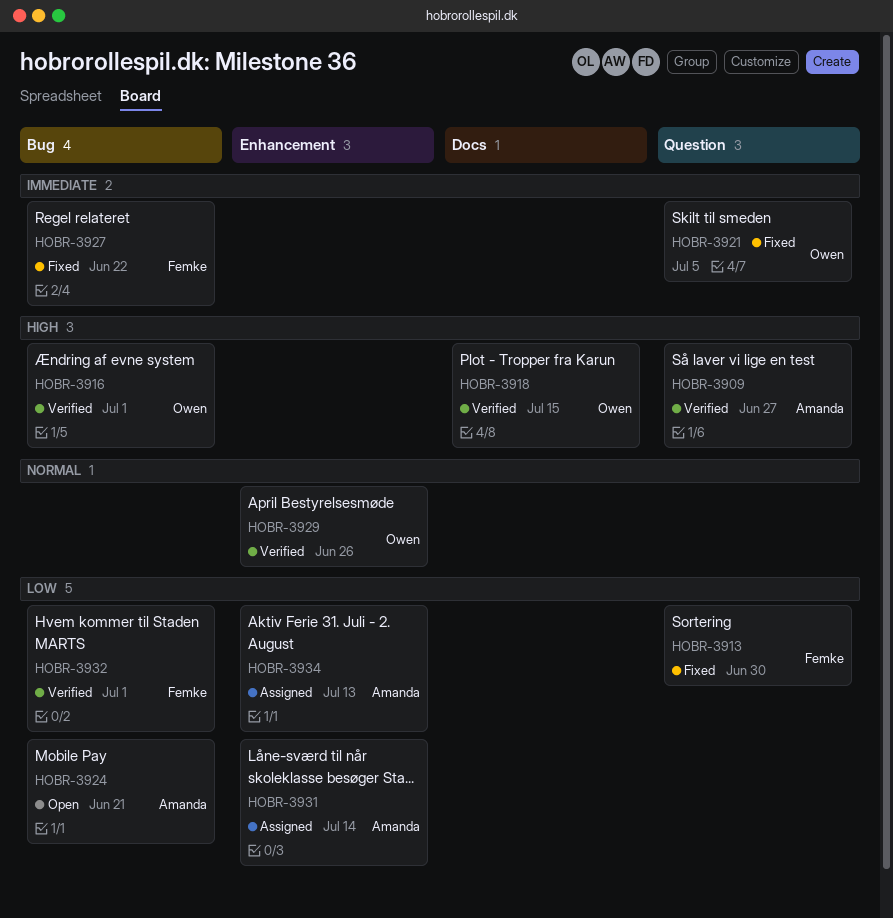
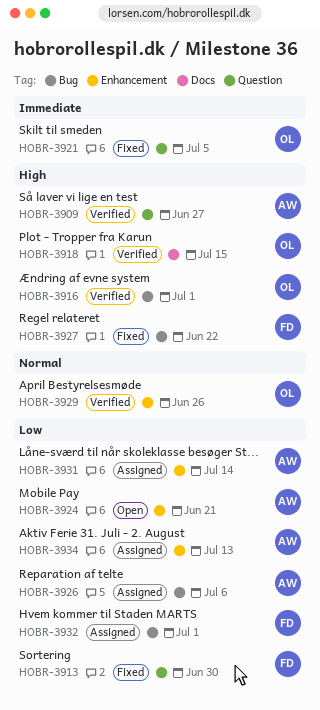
HOBR-3924, label: Bug -> Enhancement
HOBR-3926: none -> present
HOBR-3927, priority: Immediate -> High
HOBR-3932, status: Verified -> Assigned

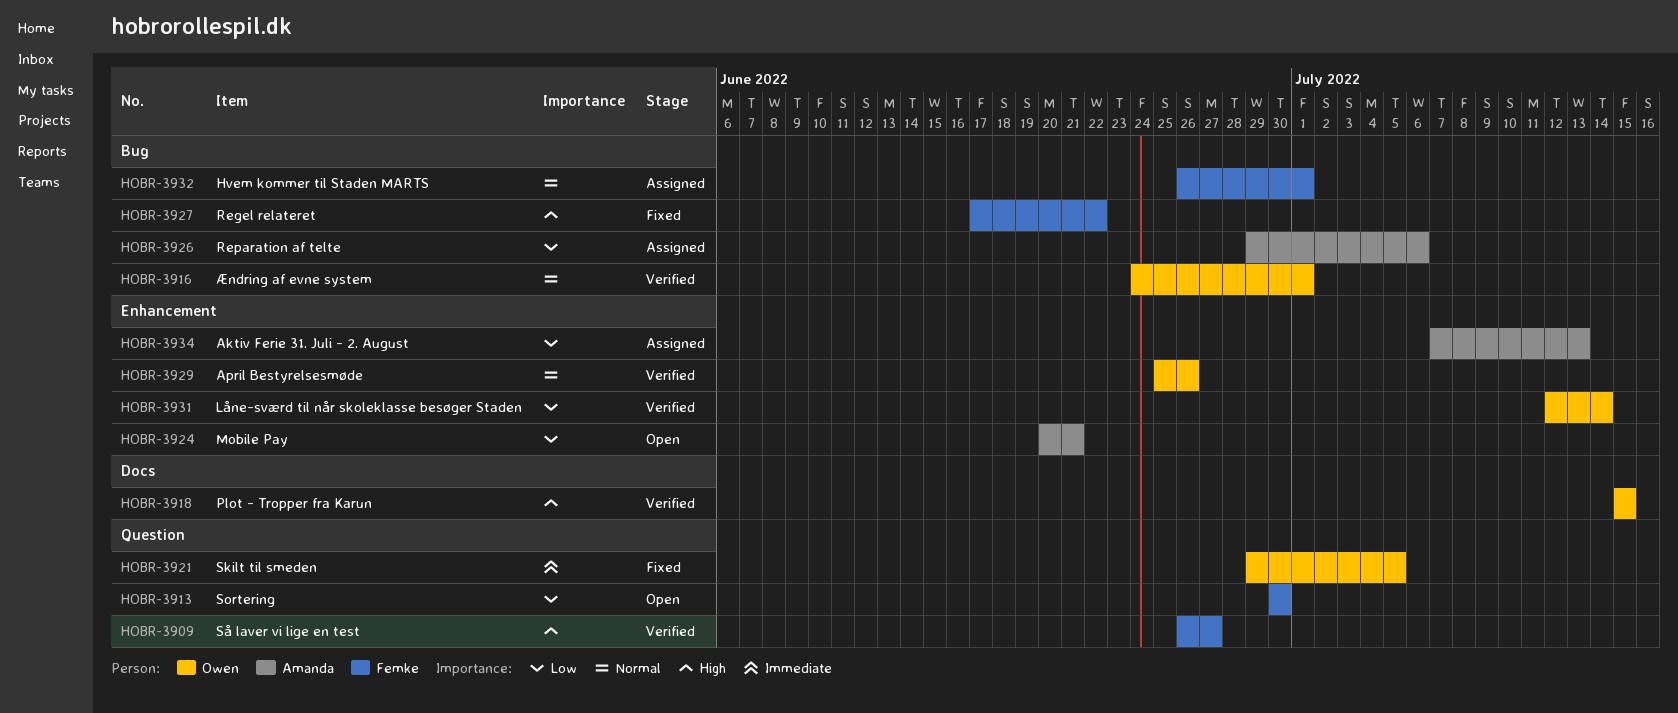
HOBR-3909, owner: Amanda -> Femke
HOBR-3913, status: Fixed -> Open
HOBR-3916, priority: High -> Normal
HOBR-3931, status: Assigned -> Verified
HOBR-3931, owner: Amanda -> Owen
HOBR-3932, priority: Low -> Normal

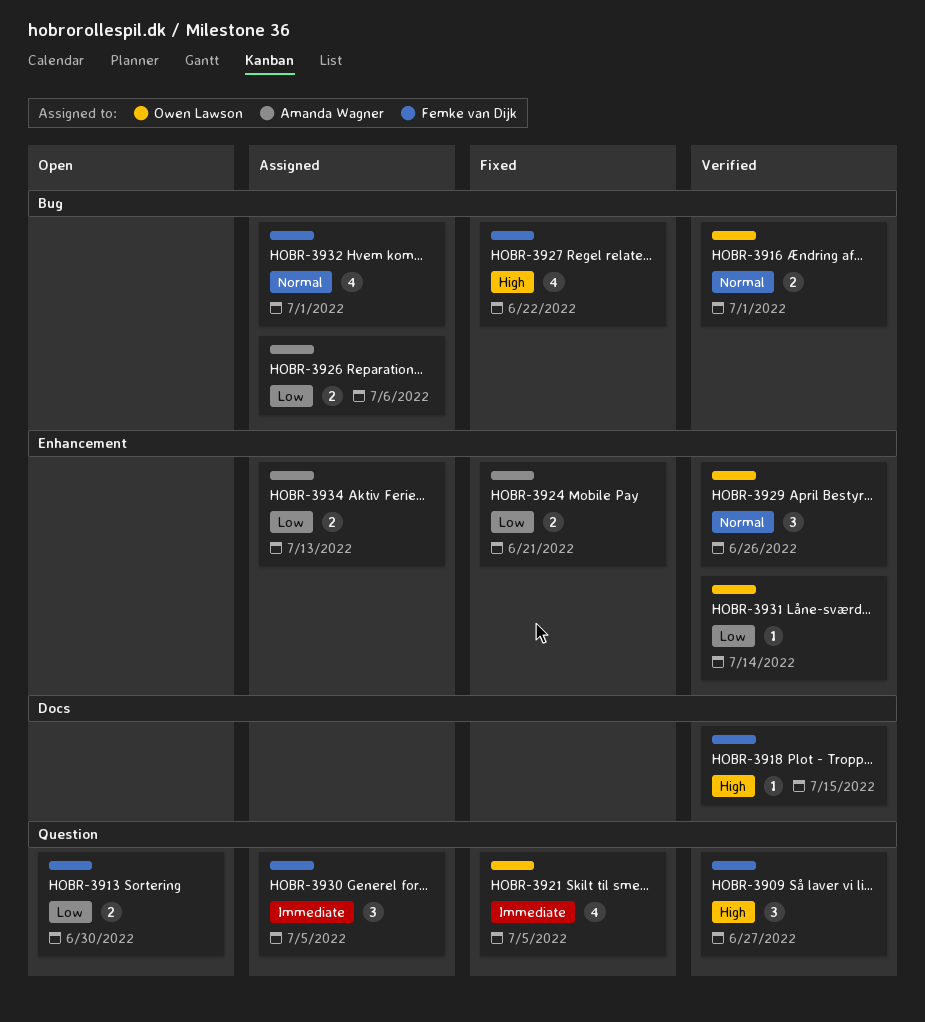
HOBR-3918, owner: Owen Lawson -> Femke van Dijk
HOBR-3924, status: Open -> Fixed
HOBR-3930: none -> present

